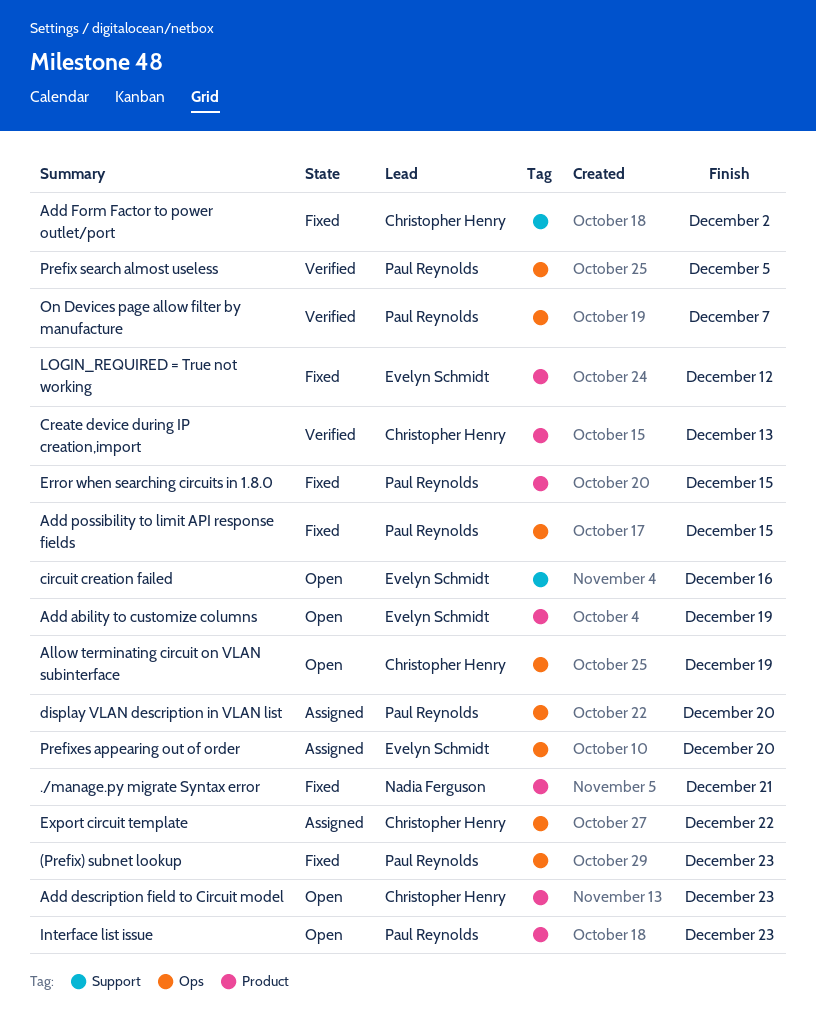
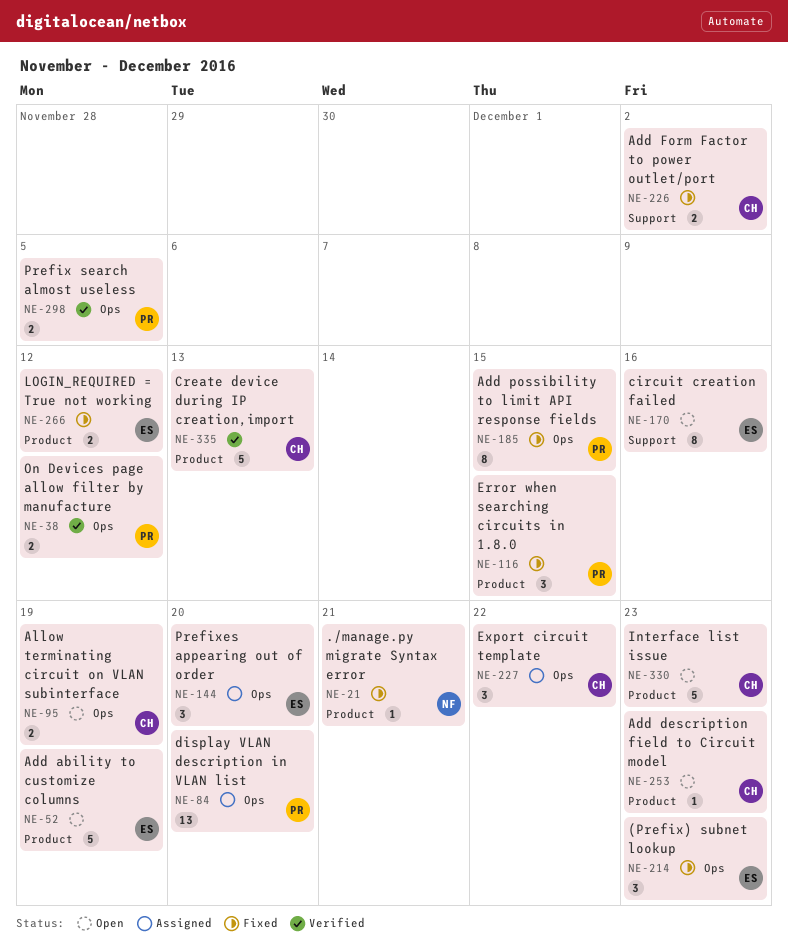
(Prefix) subnet lookup, owner: Paul Reynolds -> Evelyn Schmidt
Interface list issue, owner: Paul Reynolds -> Christopher Henry
On Devices page allow filter by manufacture, due: Dec 7 -> Dec 12

